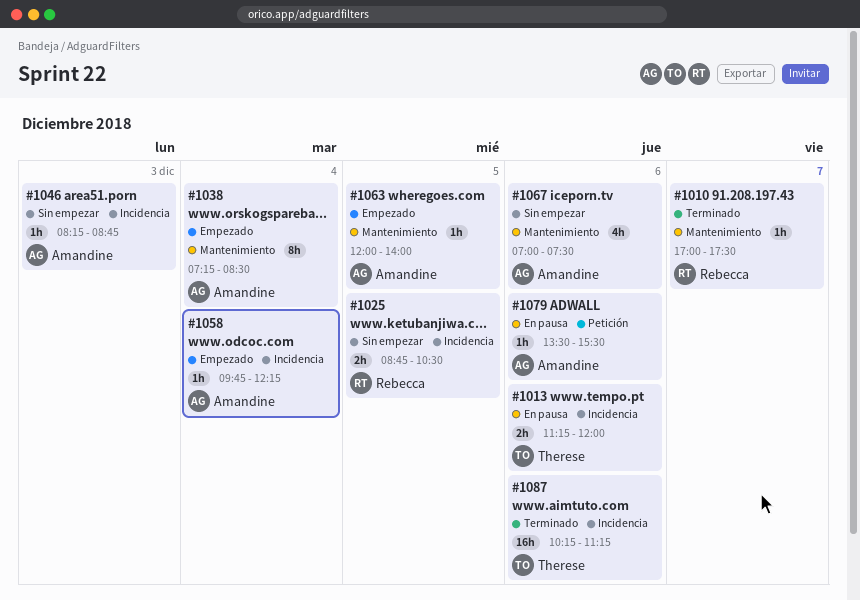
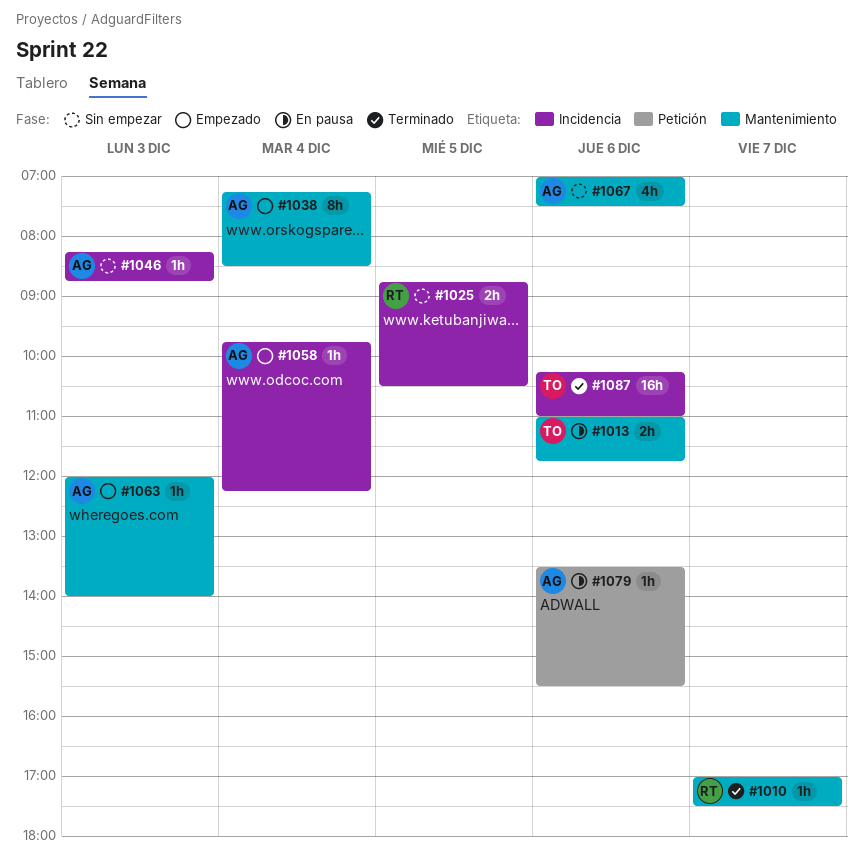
#1013, label: Incidencia -> Mantenimiento
#1013, begins: 11:15 -> 11:00
#1013, ends: 12:00 -> 11:45
#1063, day: Dec 5 -> Dec 3
#1087, ends: 11:15 -> 11:00

